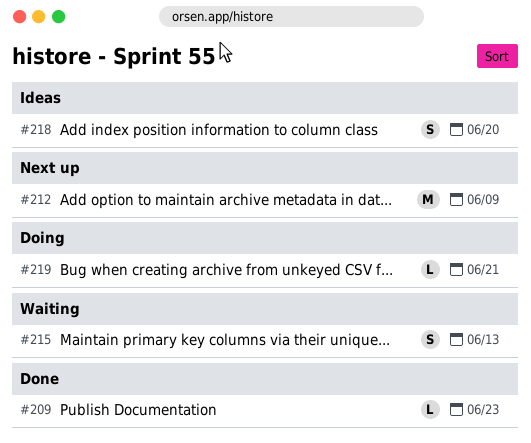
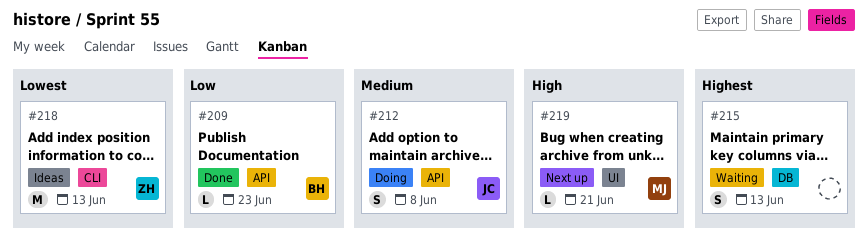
#212, status: Next up -> Doing
#212, estimate: M -> S
#212, due: Jun 9 -> Jun 8
#218, estimate: S -> M
#218, due: Jun 20 -> Jun 13
#219, status: Doing -> Next up

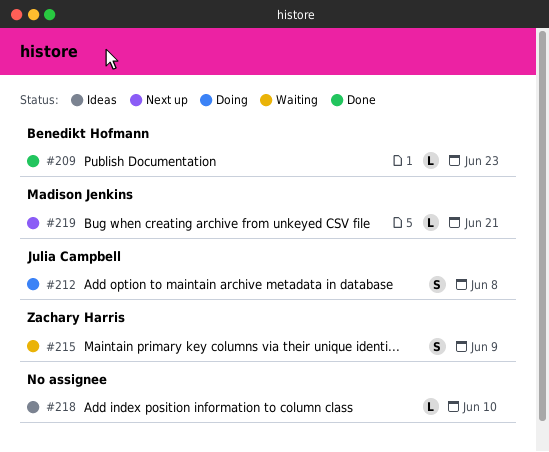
#215, owner: none -> Zachary Harris
#215, due: Jun 13 -> Jun 9
#218, owner: Zachary Harris -> none
#218, estimate: M -> L
#218, due: Jun 13 -> Jun 10

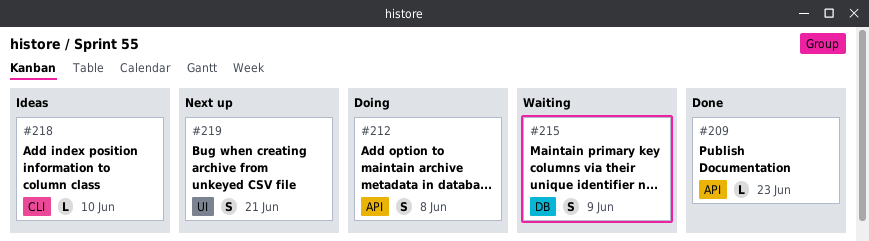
#219, estimate: L -> S

